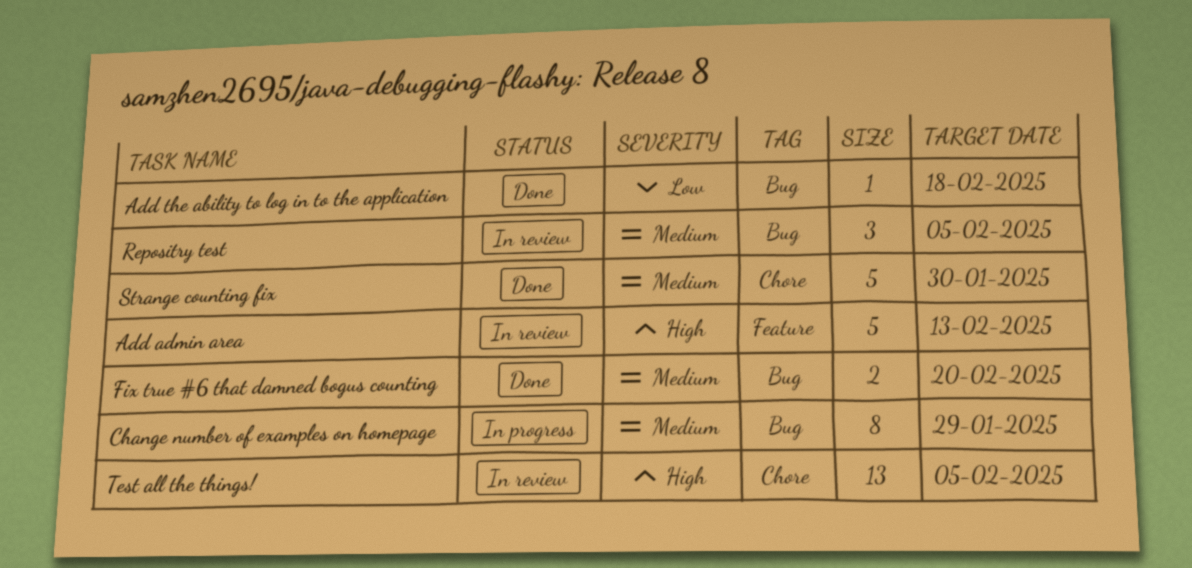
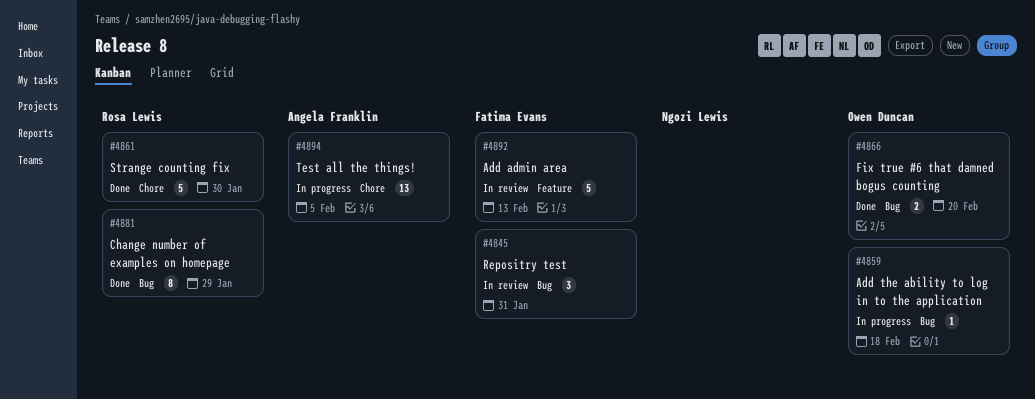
Add the ability to log in to the application, status: Done -> In progress
Change number of examples on homepage, status: In progress -> Done
Repositry test, due: Feb 5 -> Jan 31
Test all the things!, status: In review -> In progress

